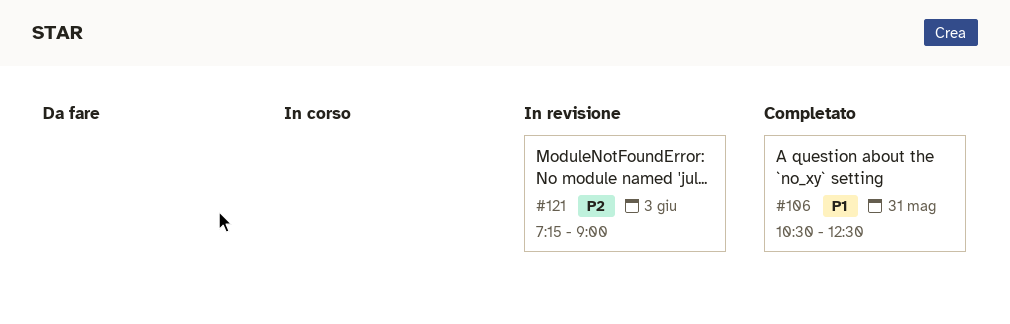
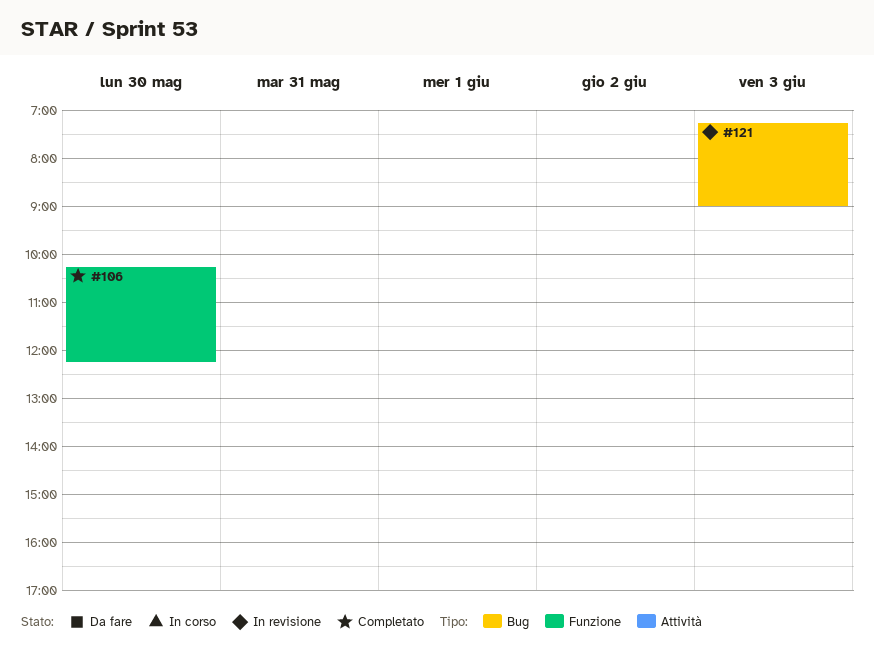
#106, day: May 31 -> May 30
#106, begins: 10:30 -> 10:15
#106, ends: 12:30 -> 12:15

